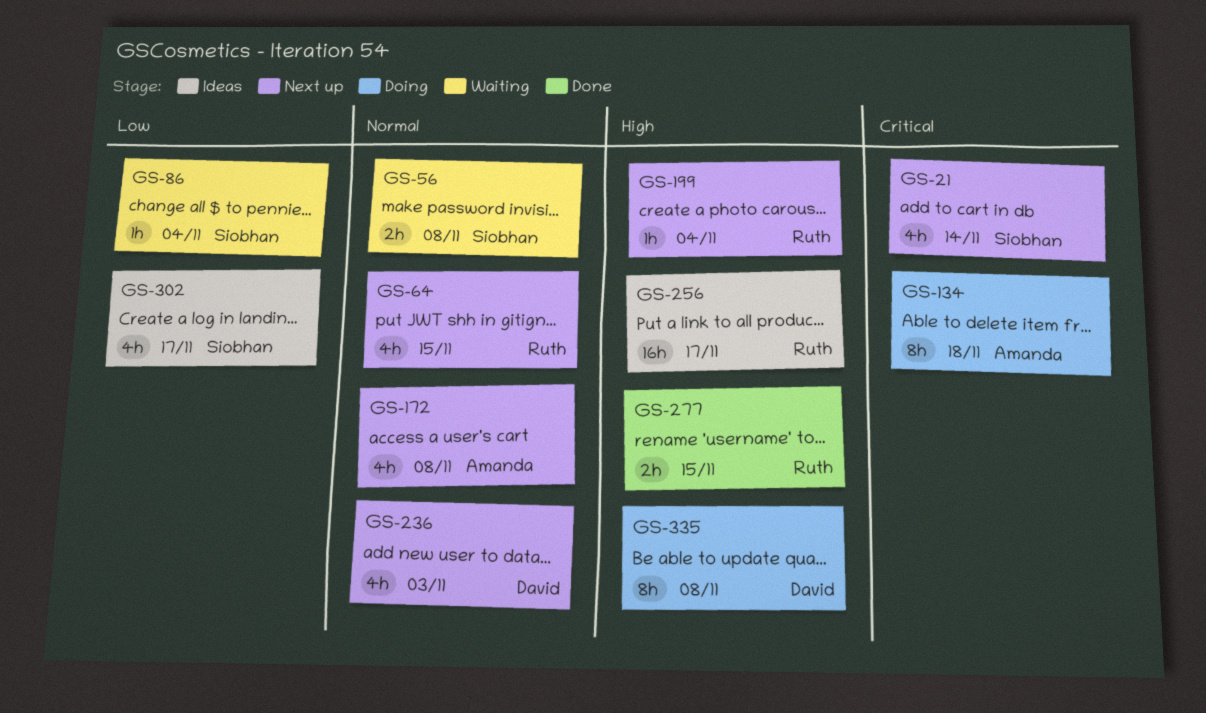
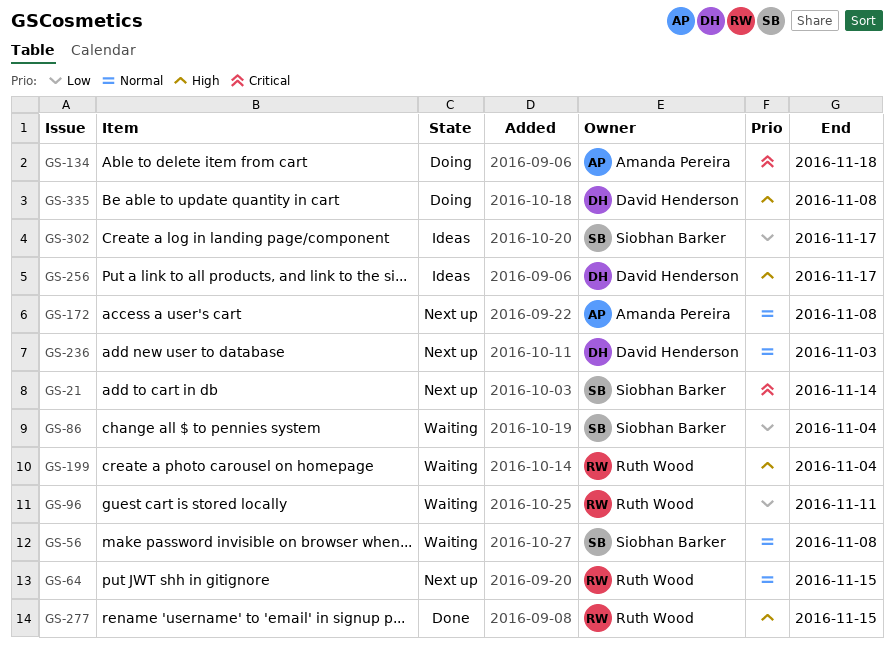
GS-96: none -> present
GS-199, status: Next up -> Waiting
GS-256, owner: Ruth Wood -> David Henderson

